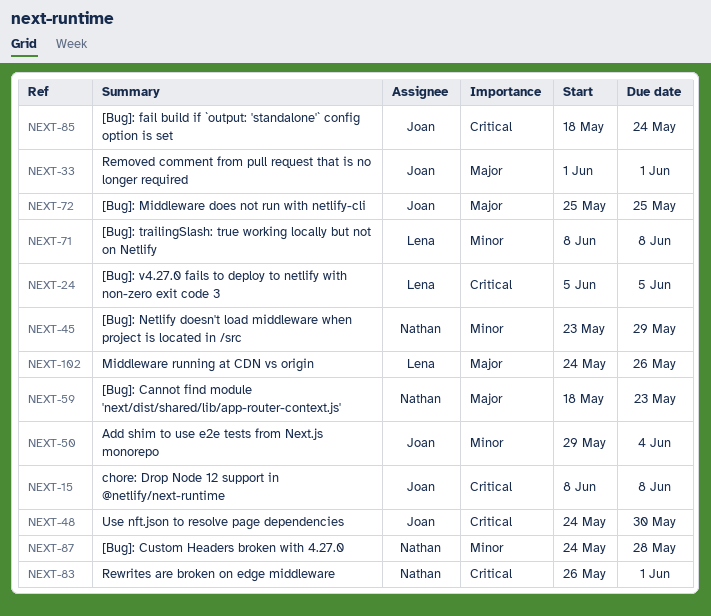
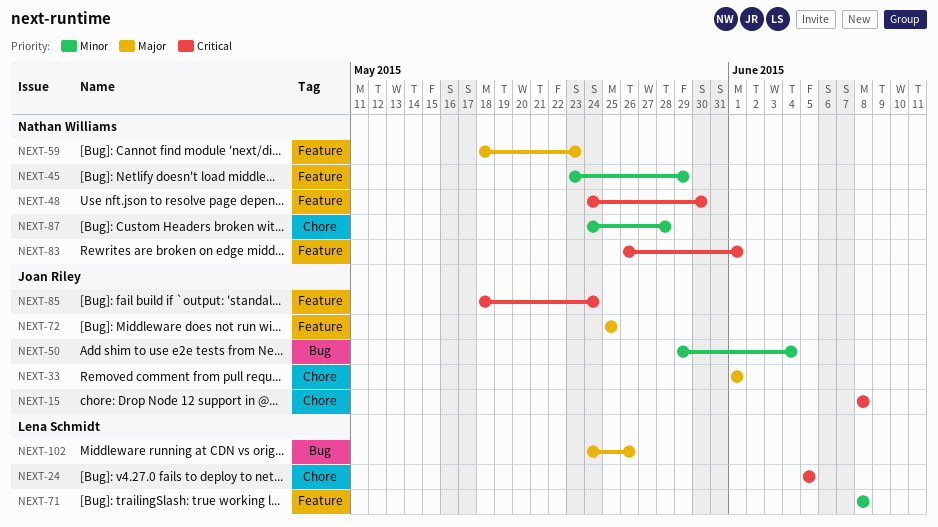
NEXT-48, owner: Joan Riley -> Nathan Williams

